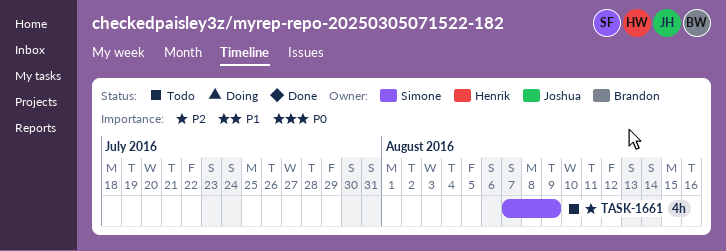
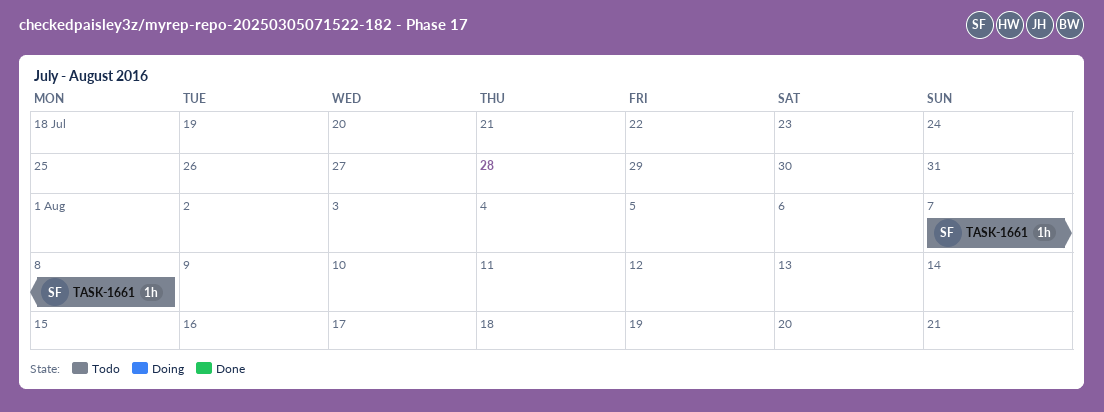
TASK-1661, estimate: 4h -> 1h
TASK-1661, due: Aug 9 -> Aug 8

